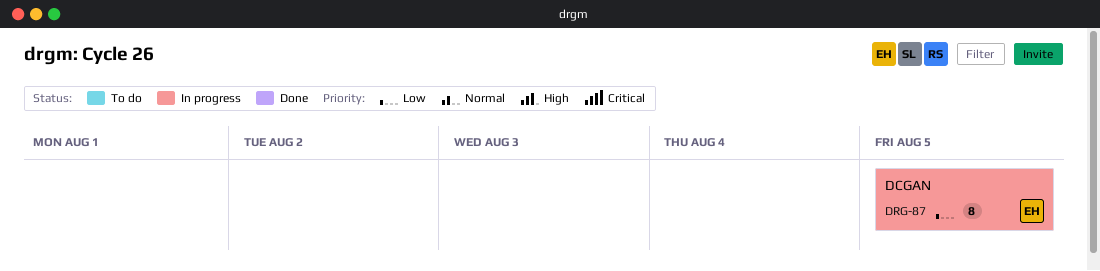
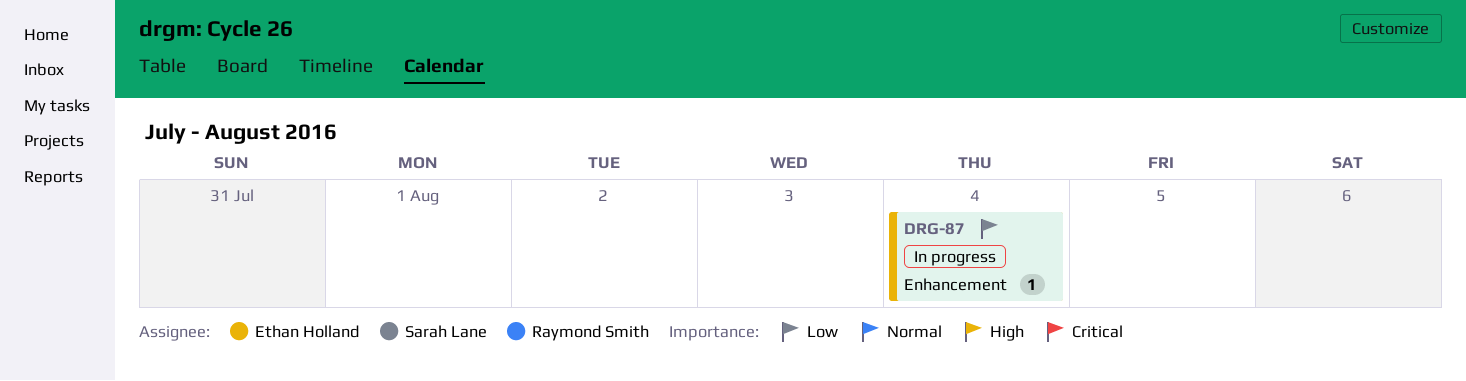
DRG-87, estimate: 8 -> 1
DRG-87, due: Aug 5 -> Aug 4

